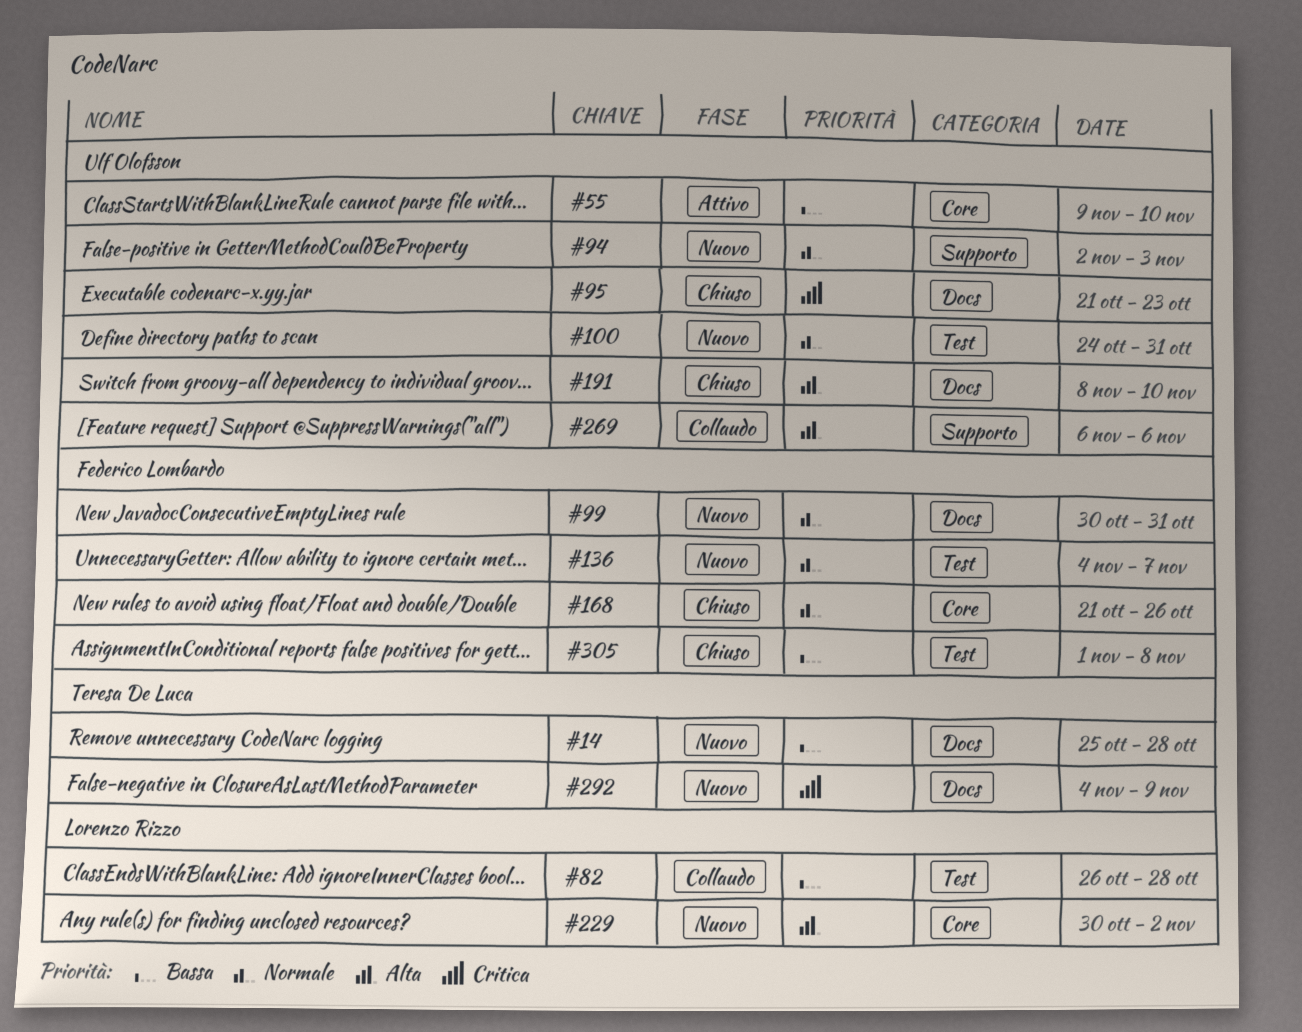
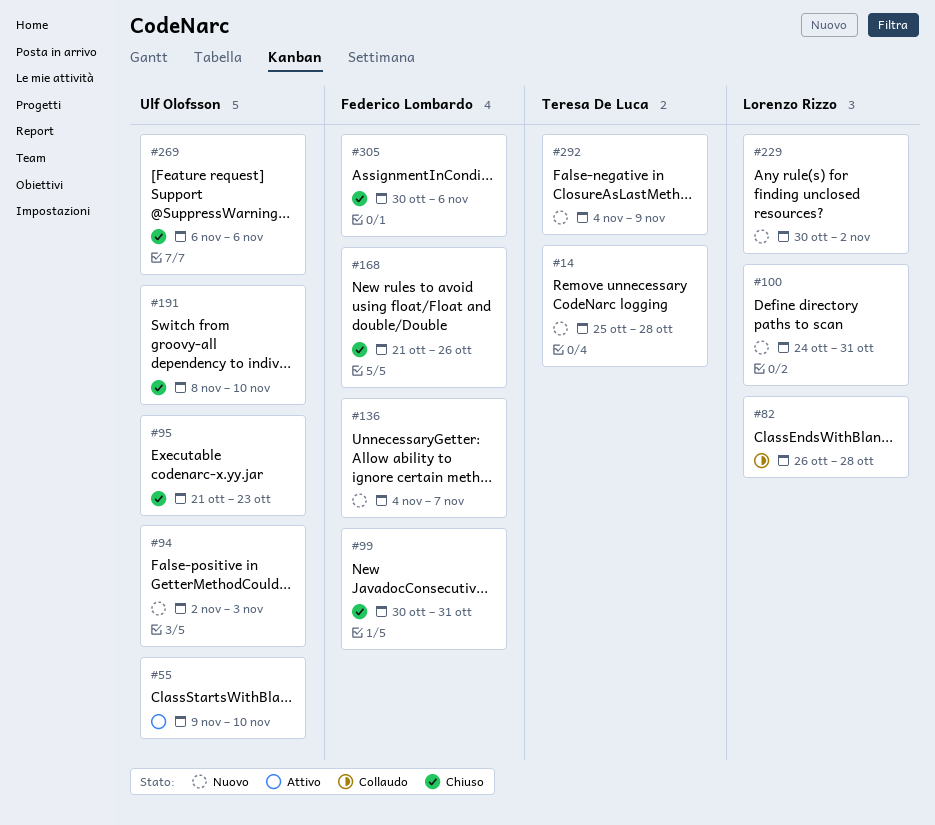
#99, status: Nuovo -> Chiuso
#100, owner: Ulf Olofsson -> Lorenzo Rizzo
#269, status: Collaudo -> Chiuso
#305, start: Nov 1 -> Oct 30
#305, due: Nov 8 -> Nov 6

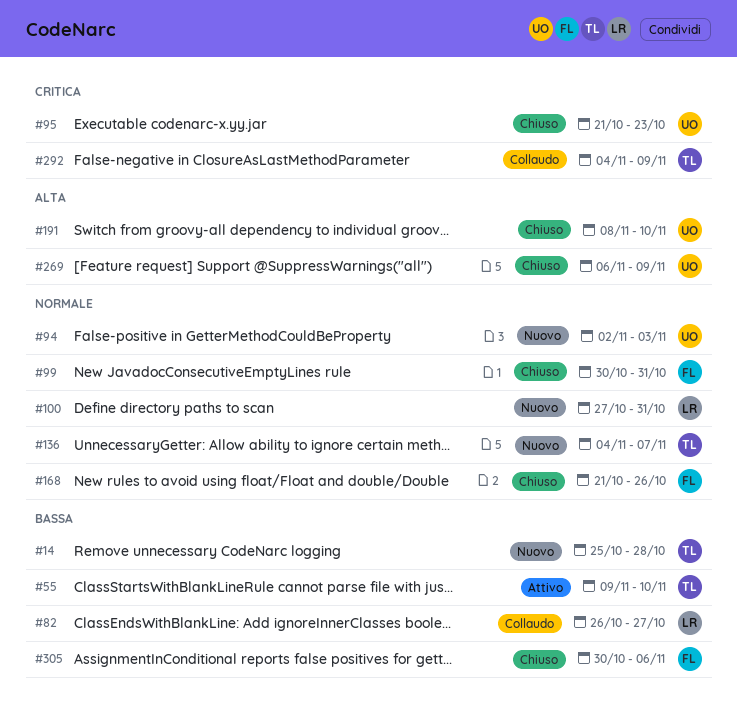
#55, owner: Ulf Olofsson -> Teresa De Luca
#82, due: Oct 28 -> Oct 27
#100, start: Oct 24 -> Oct 27
#136, owner: Federico Lombardo -> Teresa De Luca
#229: present -> none
#269, due: Nov 6 -> Nov 9
#292, status: Nuovo -> Collaudo

